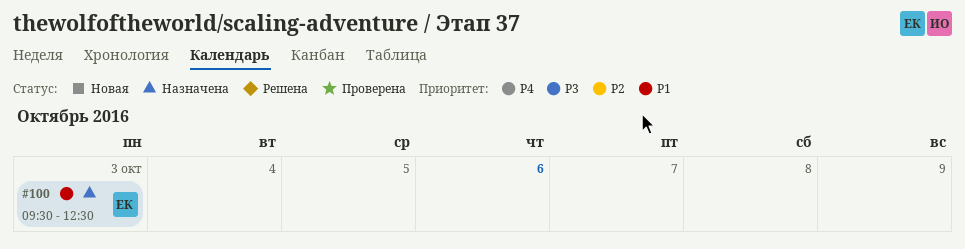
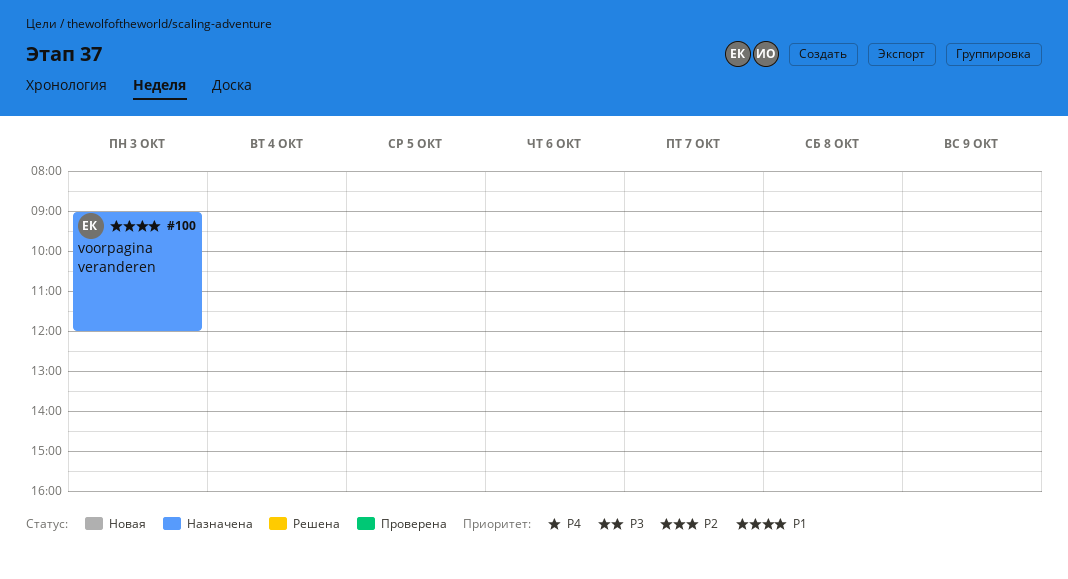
#100, begins: 09:30 -> 09:00
#100, ends: 12:30 -> 12:00

